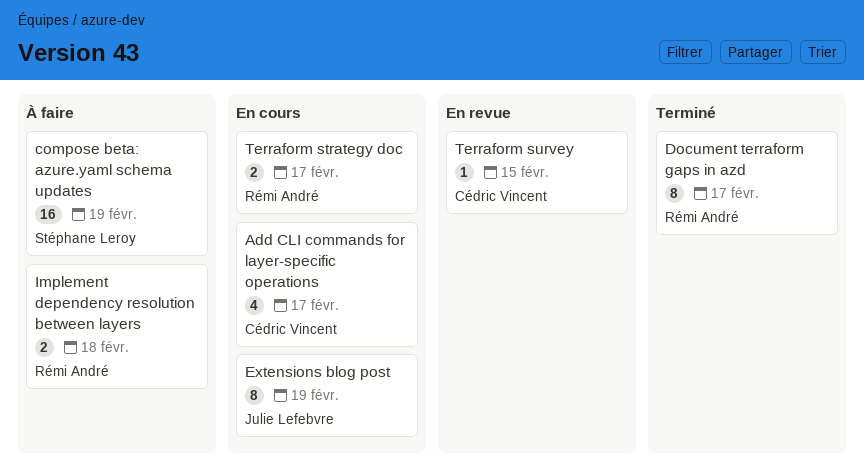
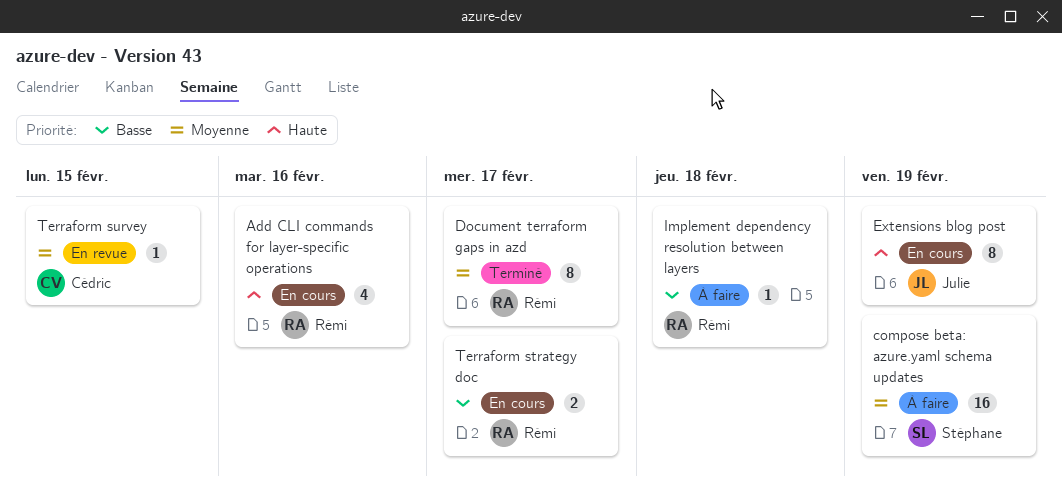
Add CLI commands for layer-specific operations, owner: Cédric Vincent -> Rémi André
Add CLI commands for layer-specific operations, due: Feb 17 -> Feb 16
Implement dependency resolution between layers, estimate: 2 -> 1

